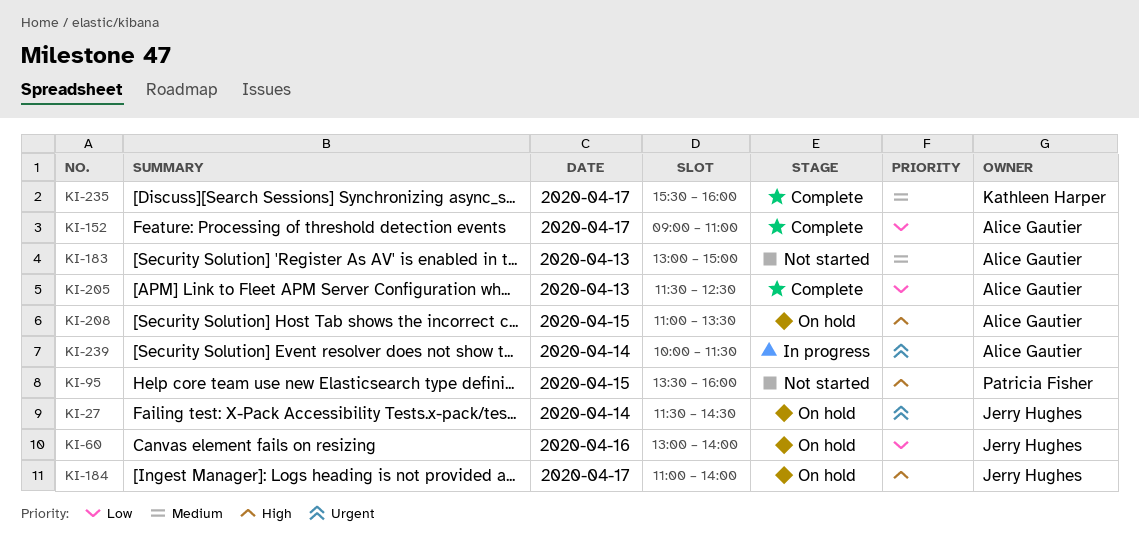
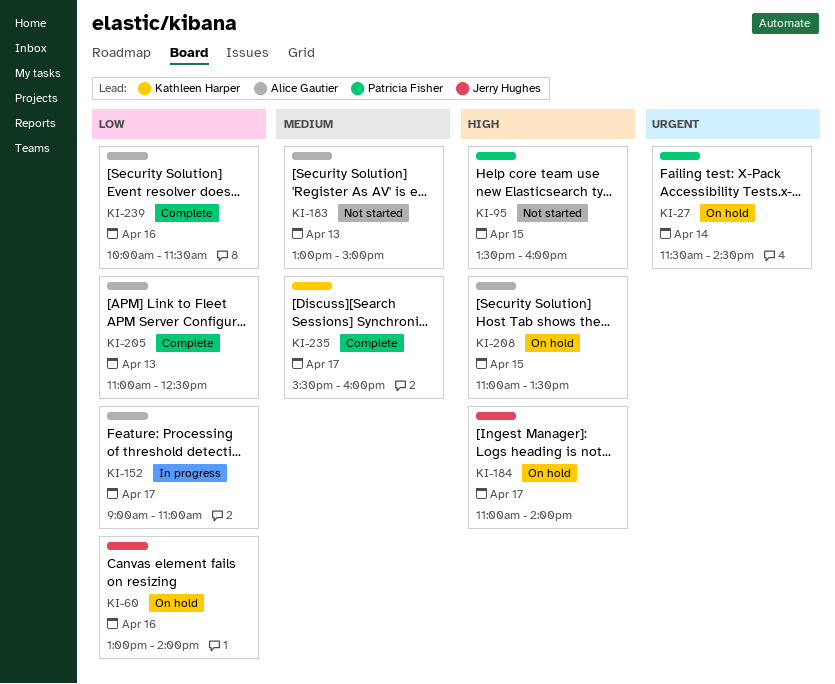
KI-27, owner: Jerry Hughes -> Patricia Fisher
KI-152, status: Complete -> In progress
KI-205, begins: 11:30 -> 11:00
KI-239, status: In progress -> Complete
KI-239, priority: Urgent -> Low
KI-239, day: Apr 14 -> Apr 16

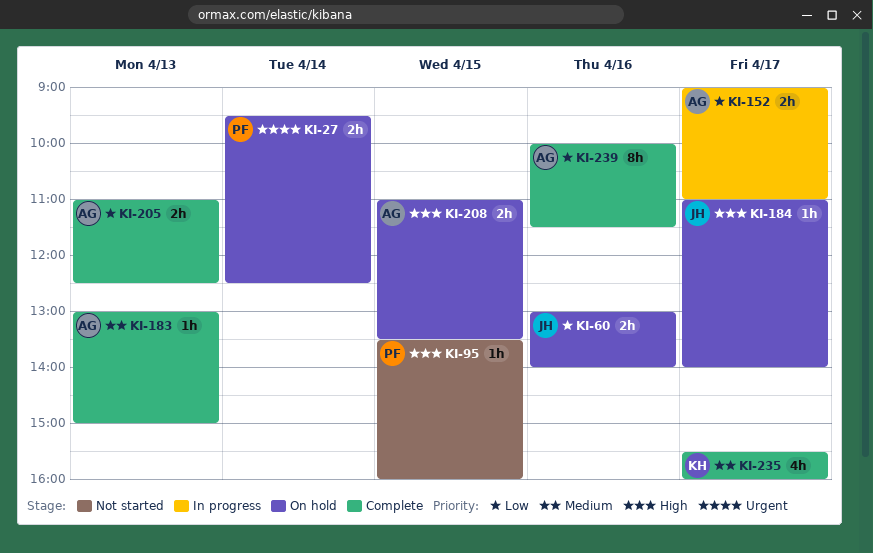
KI-27, begins: 11:30 -> 09:30
KI-27, ends: 14:30 -> 12:30
KI-183, status: Not started -> Complete

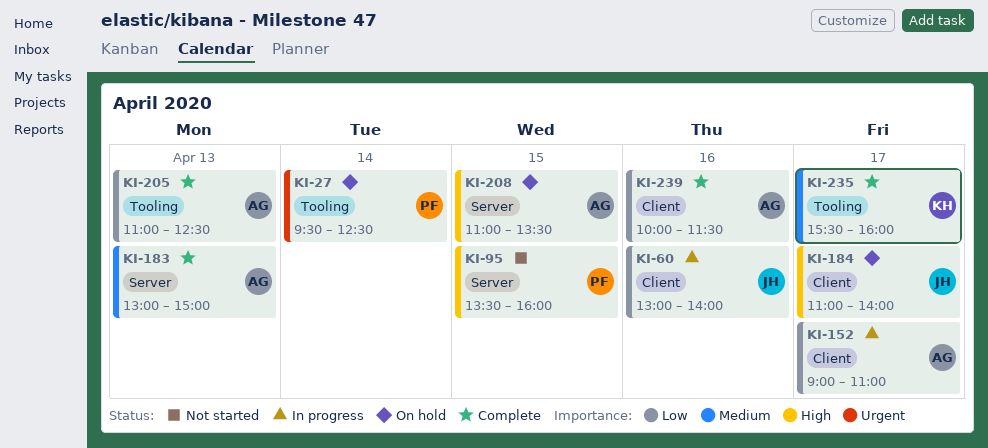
KI-60, status: On hold -> In progress

